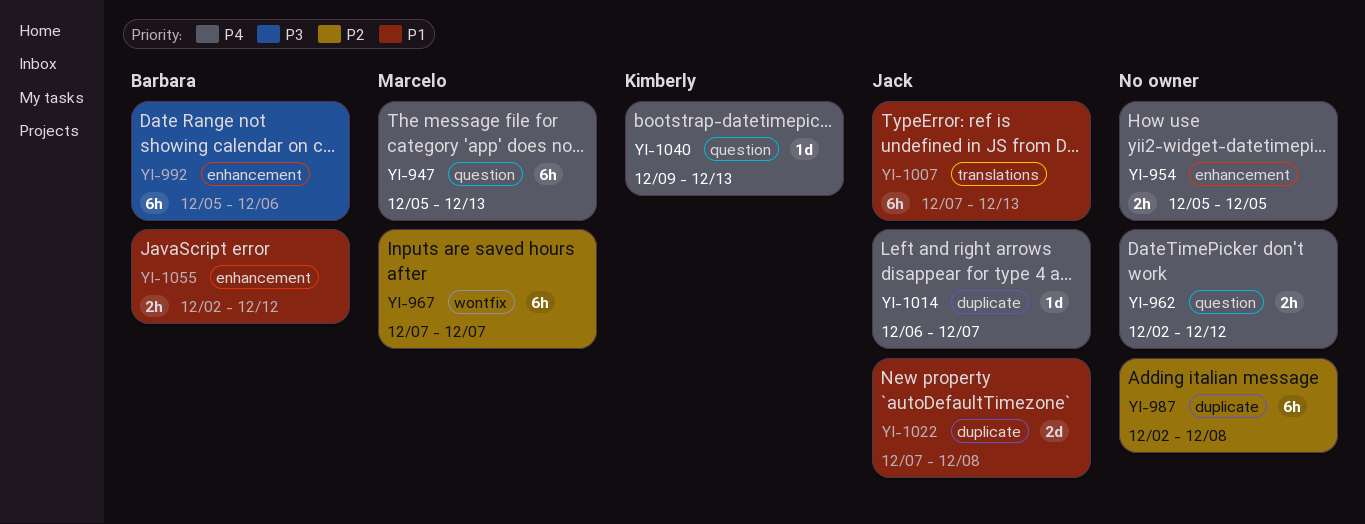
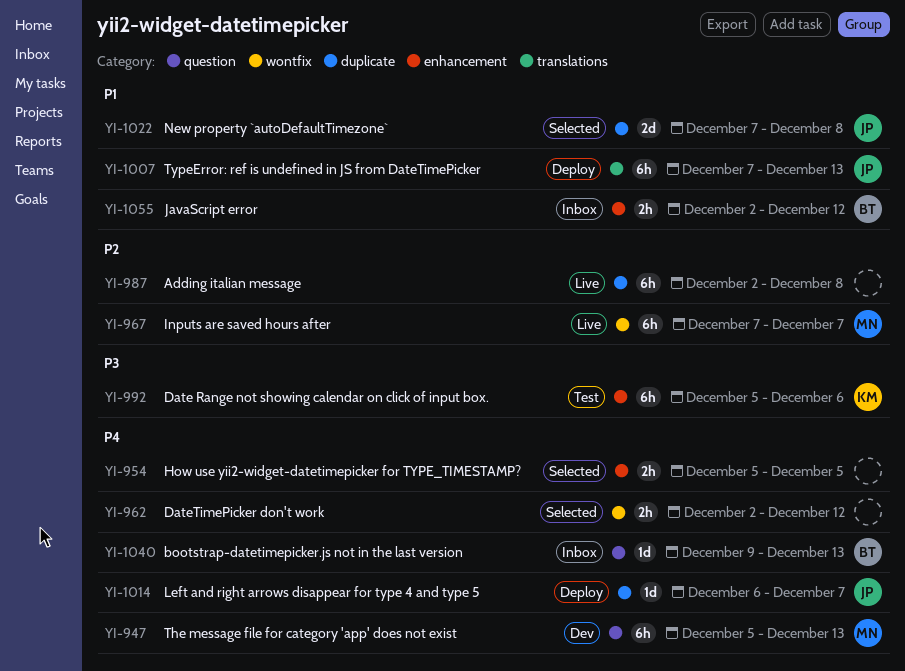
YI-962, label: question -> wontfix
YI-992, owner: Barbara -> Kimberly
YI-1040, owner: Kimberly -> Barbara

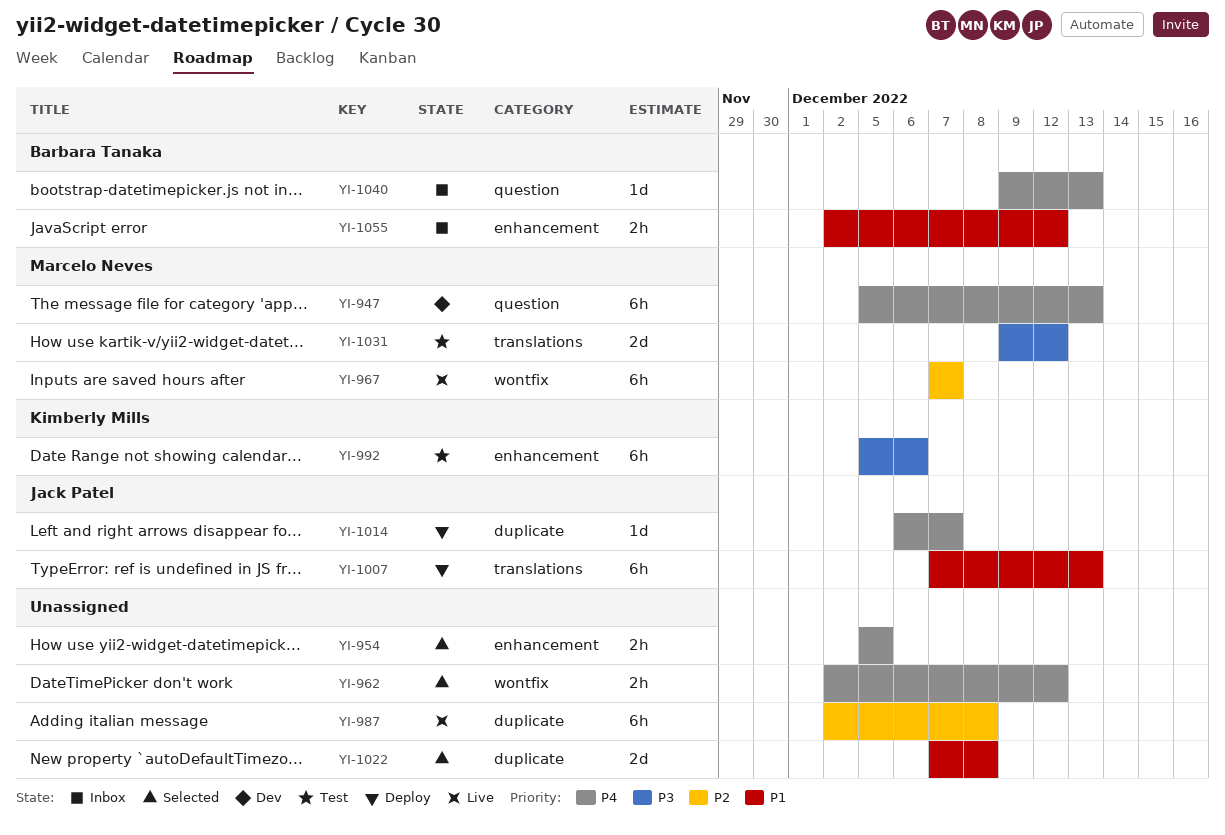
YI-1022, owner: Jack Patel -> none
YI-1031: none -> present

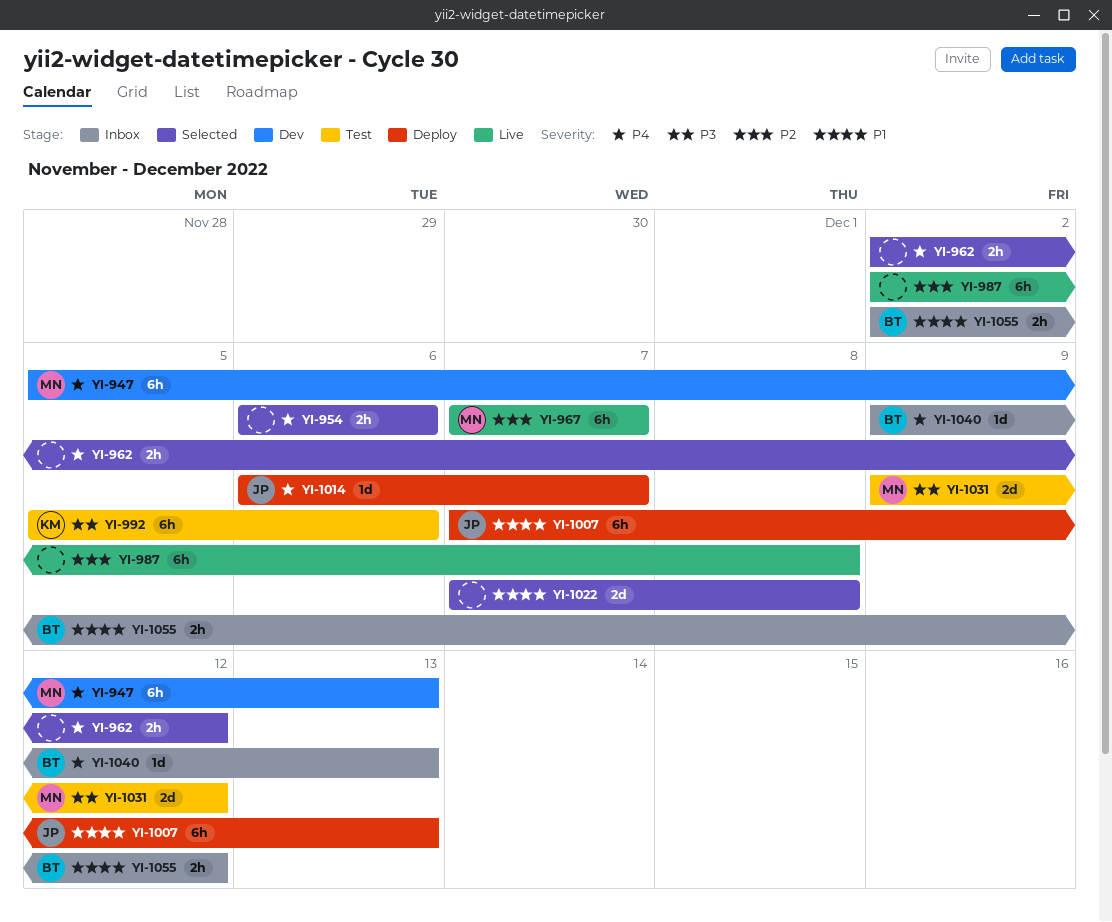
YI-954, start: Dec 5 -> Dec 6
YI-954, due: Dec 5 -> Dec 6

